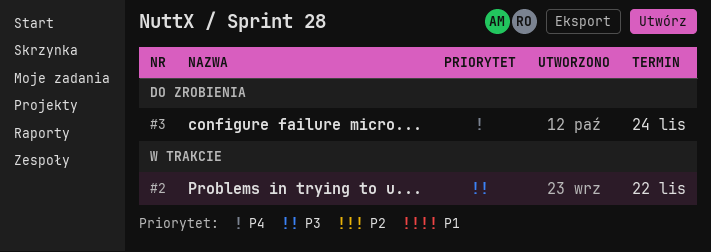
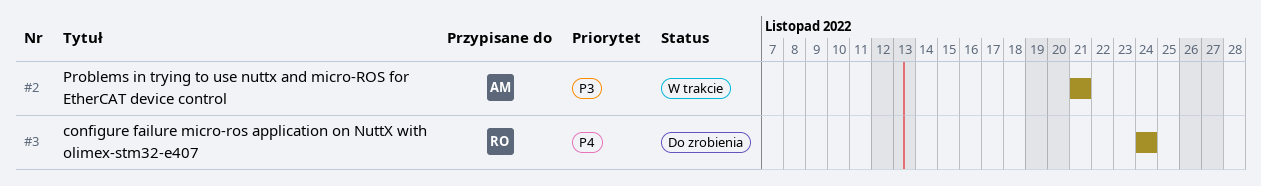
#2, due: Nov 22 -> Nov 21

